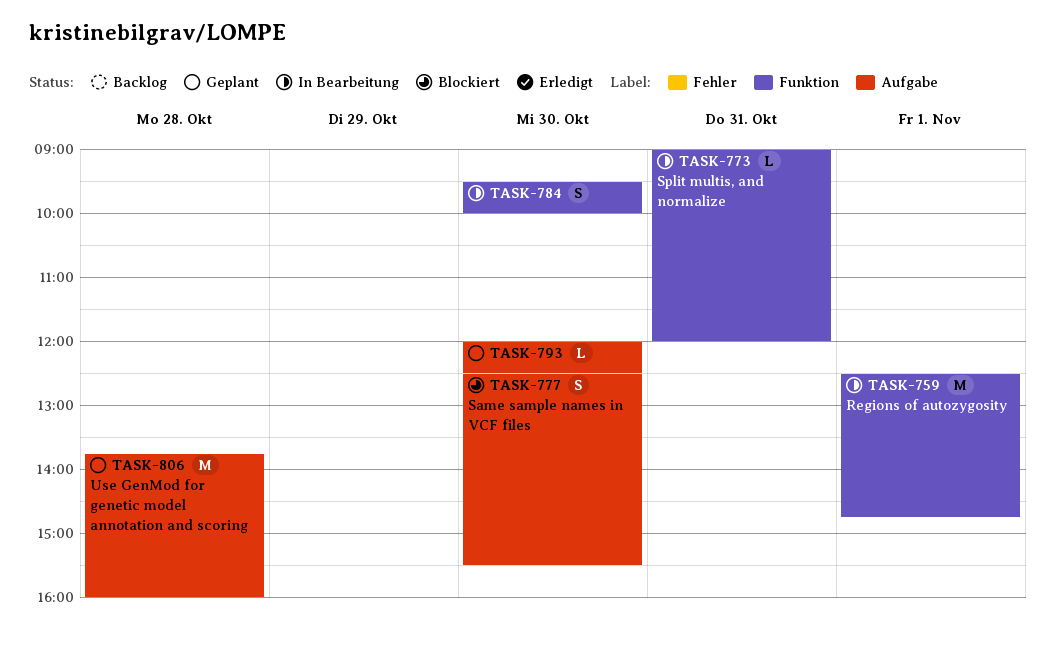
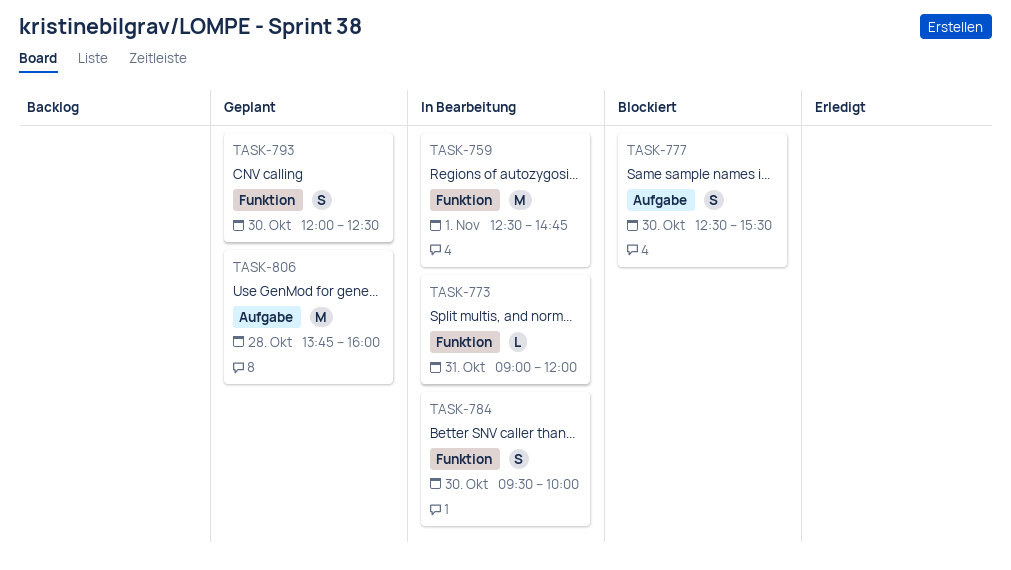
TASK-793, label: Aufgabe -> Funktion
TASK-793, estimate: L -> S

